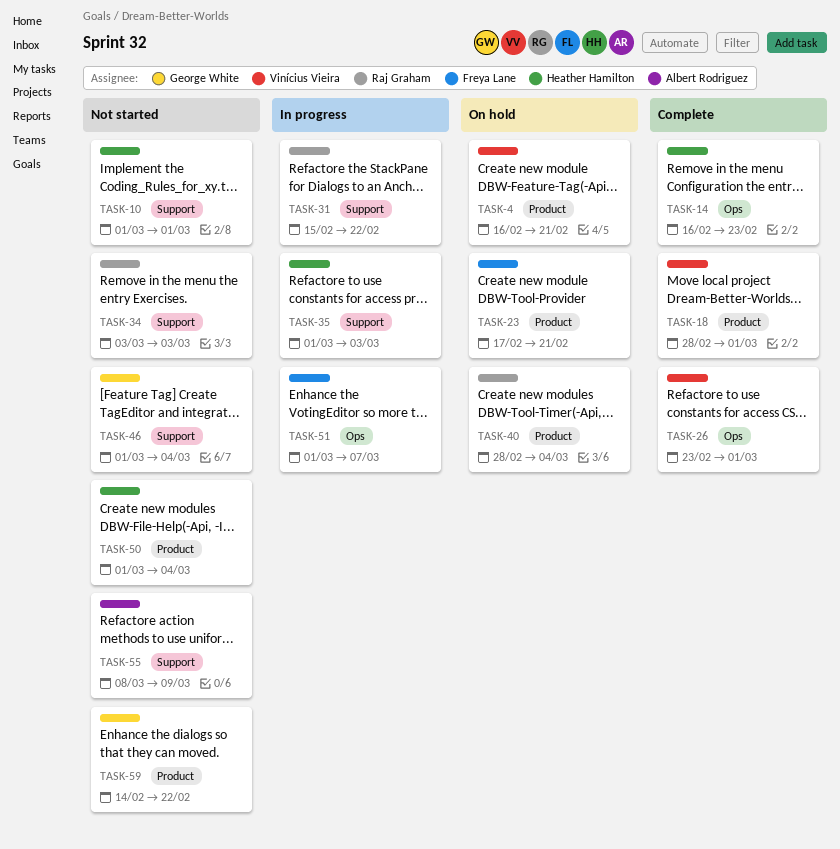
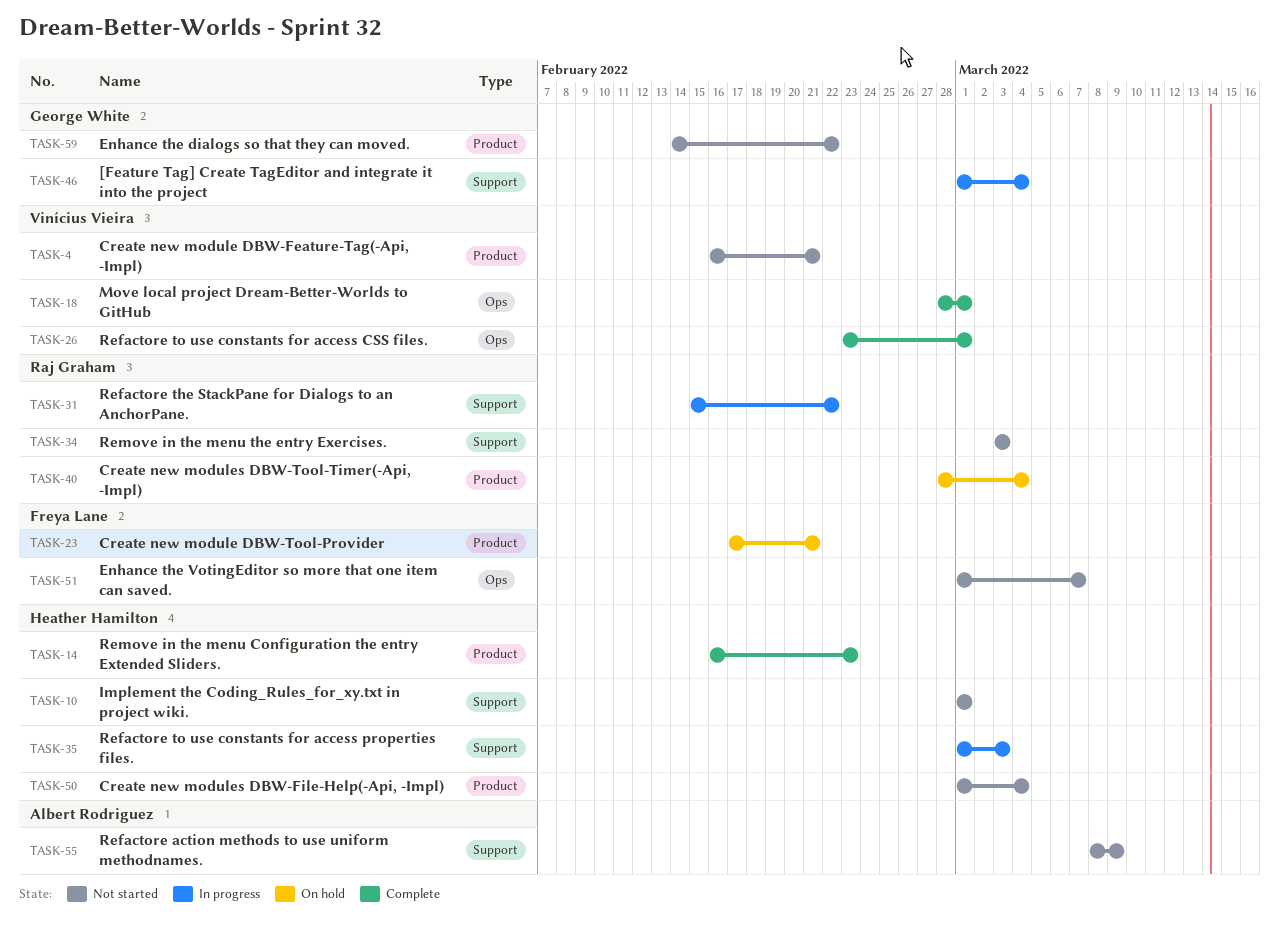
TASK-4, status: On hold -> Not started
TASK-14, label: Ops -> Product
TASK-18, label: Product -> Ops
TASK-46, status: Not started -> In progress
TASK-51, status: In progress -> Not started

